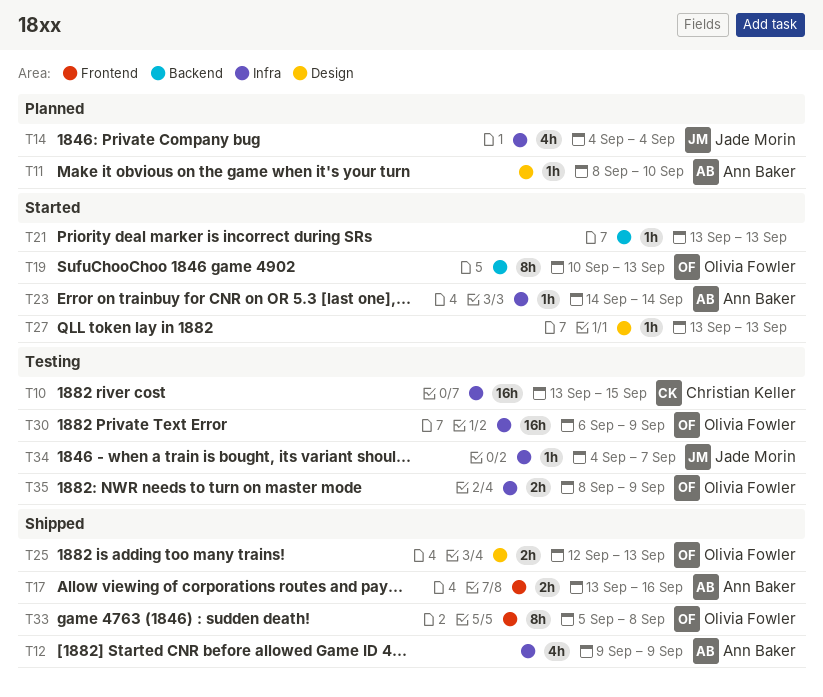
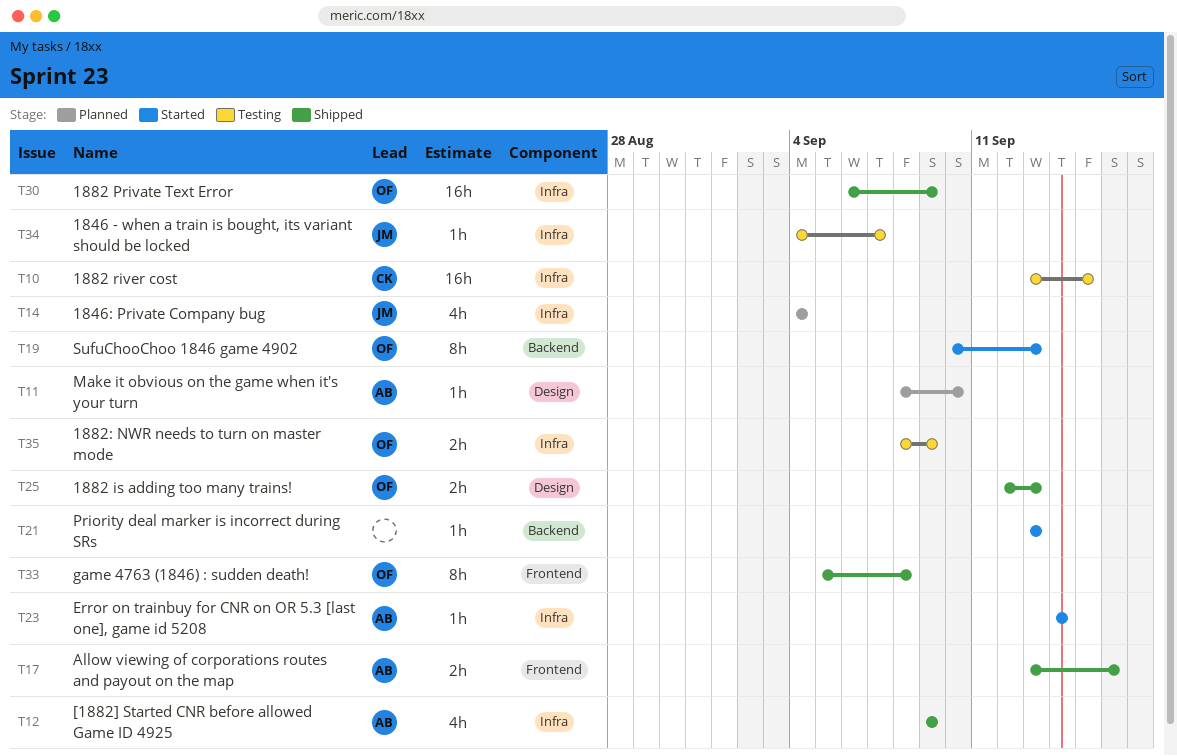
T27: present -> none
T30, status: Testing -> Shipped

